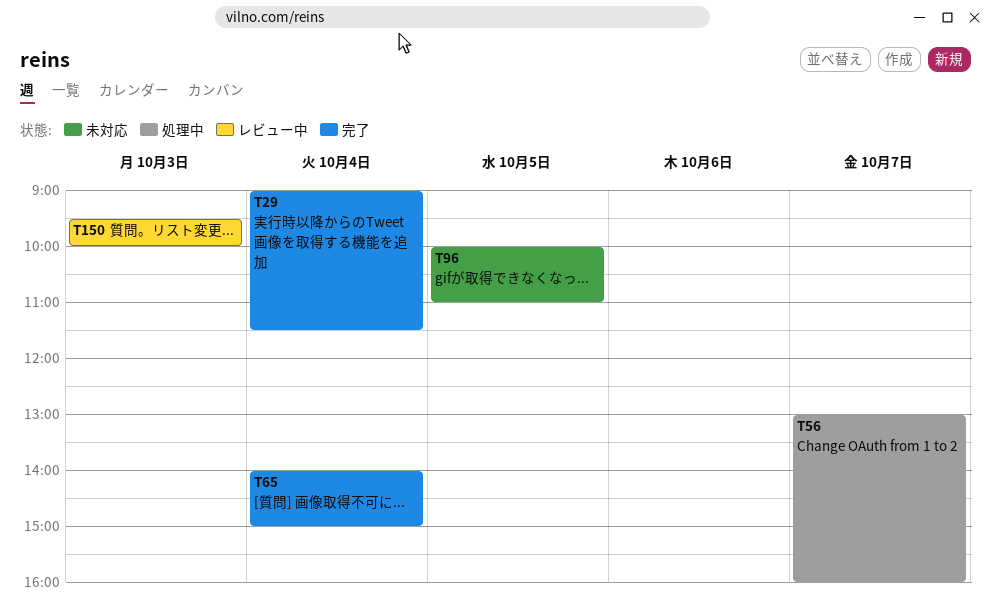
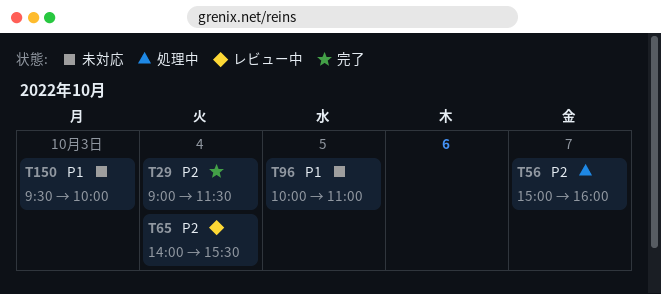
T56, begins: 13:00 -> 15:00
T65, status: 完了 -> レビュー中
T65, ends: 15:00 -> 15:30
T150, status: レビュー中 -> 未対応

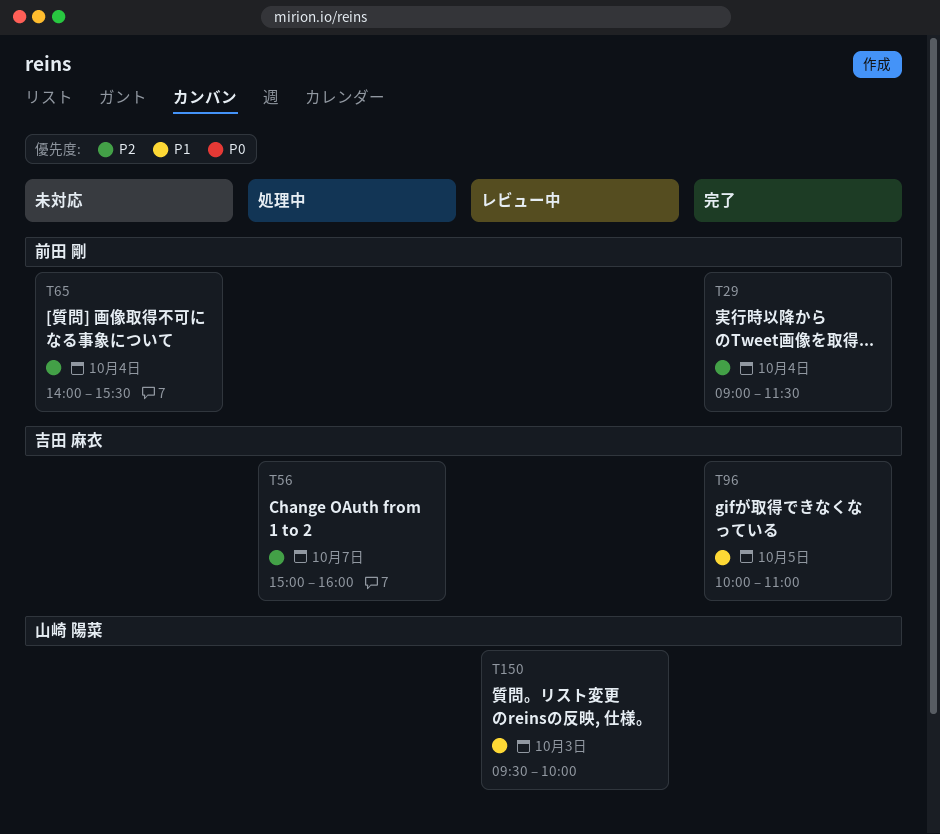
T65, status: レビュー中 -> 未対応
T96, status: 未対応 -> 完了
T150, status: 未対応 -> レビュー中

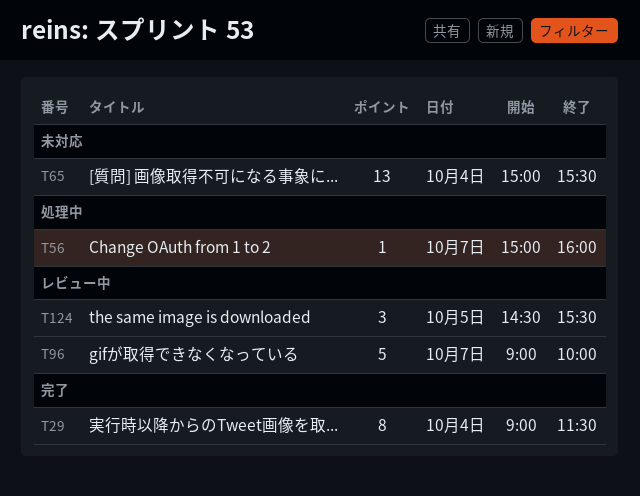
T65, begins: 14:00 -> 15:00
T96, status: 完了 -> レビュー中
T96, day: Oct 5 -> Oct 7
T96, begins: 10:00 -> 09:00
T96, ends: 11:00 -> 10:00
T124: none -> present
T150: present -> none

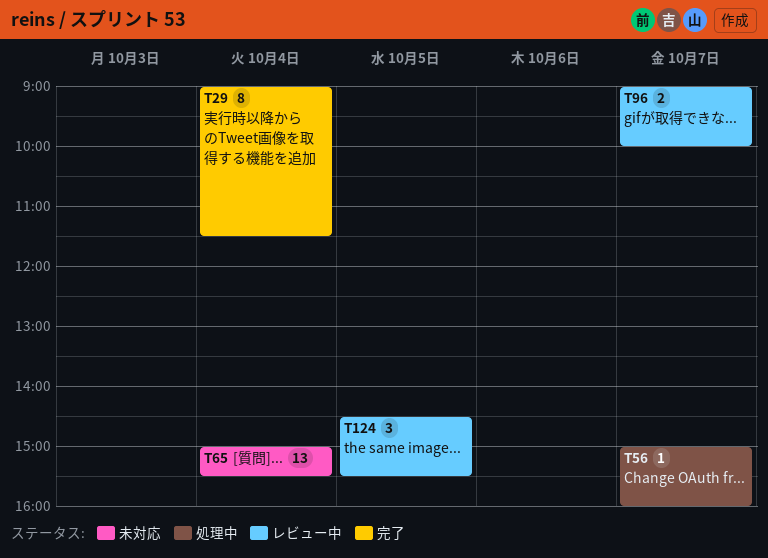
T96, estimate: 5 -> 2

